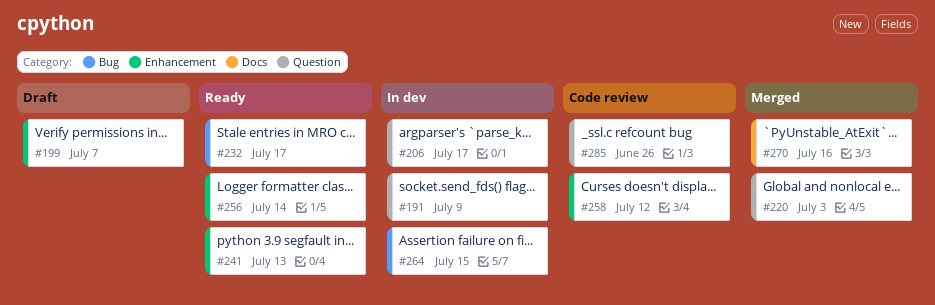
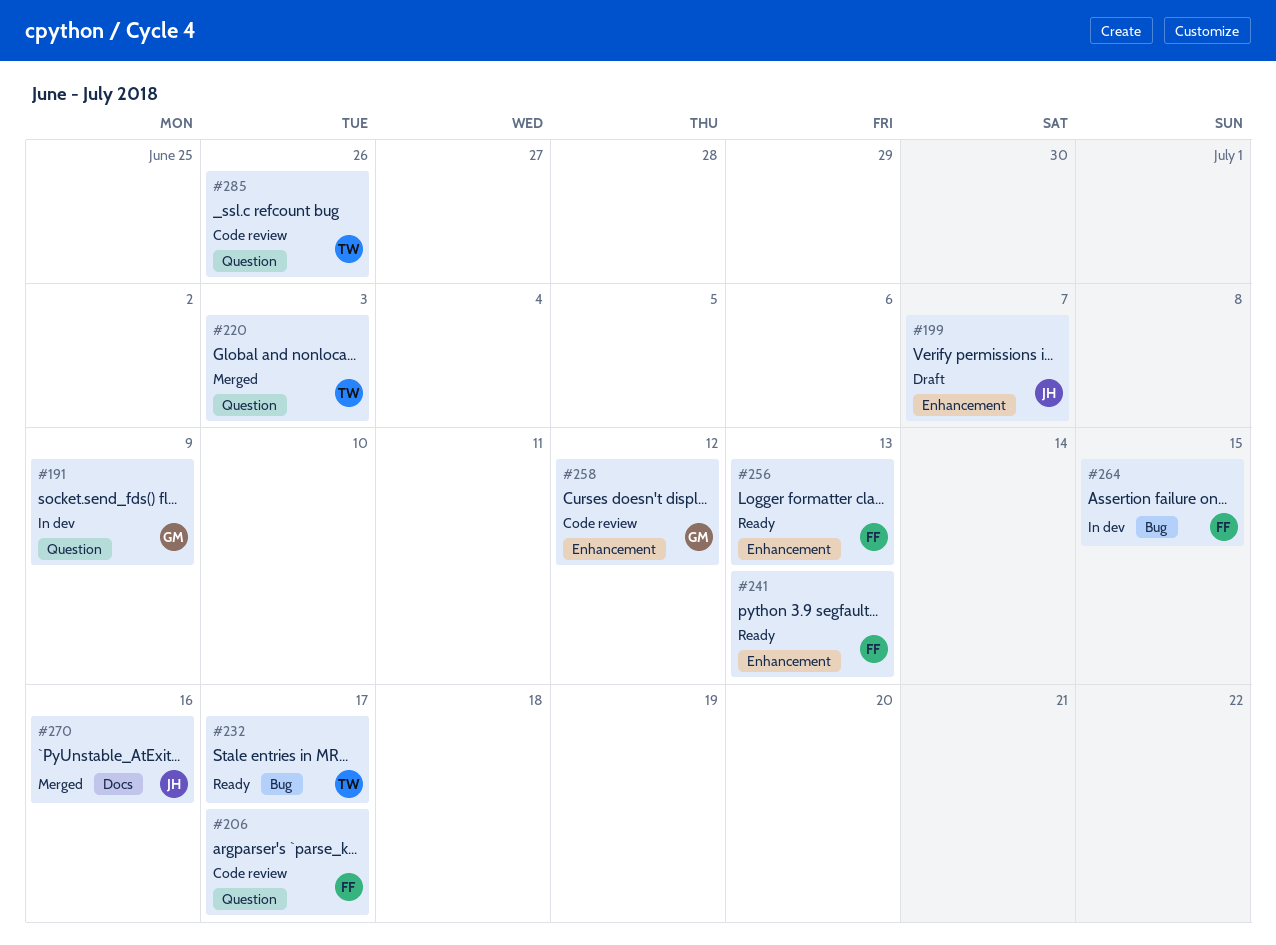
#206, status: In dev -> Code review
#256, due: Jul 14 -> Jul 13

